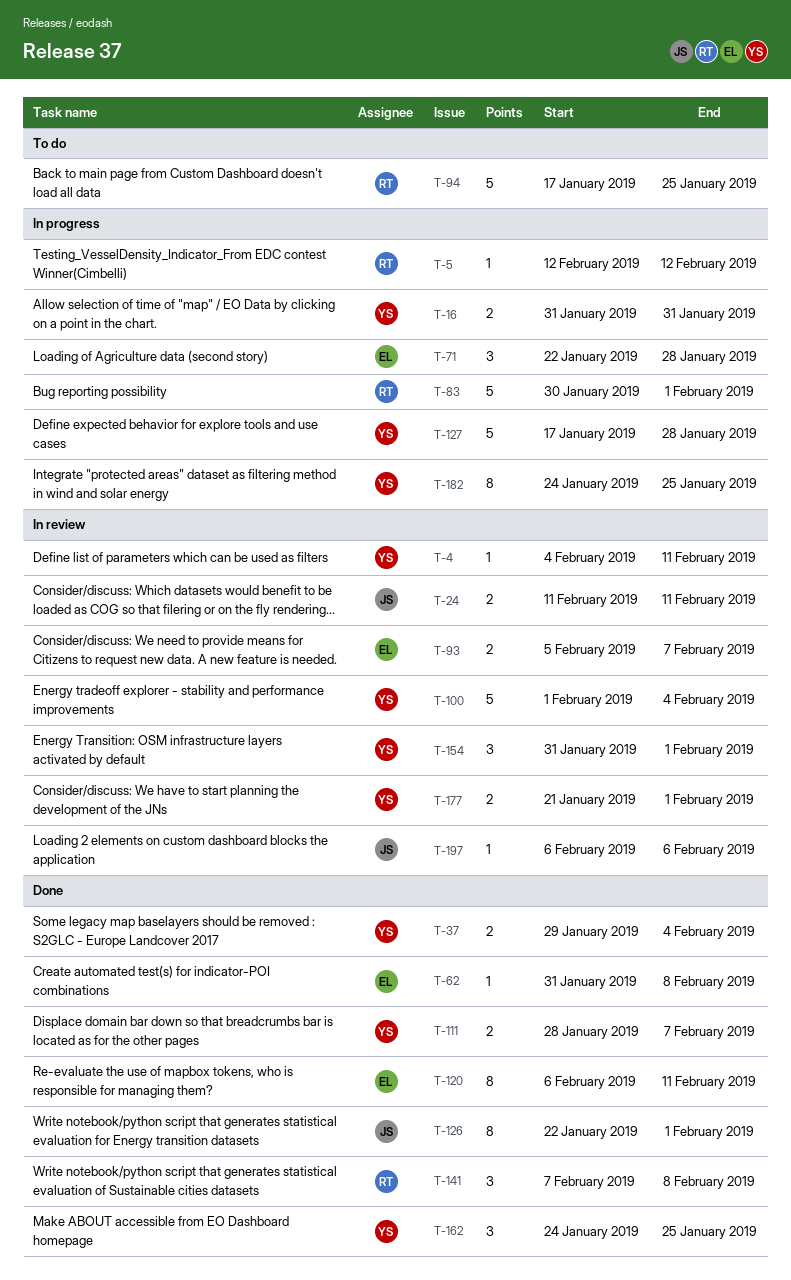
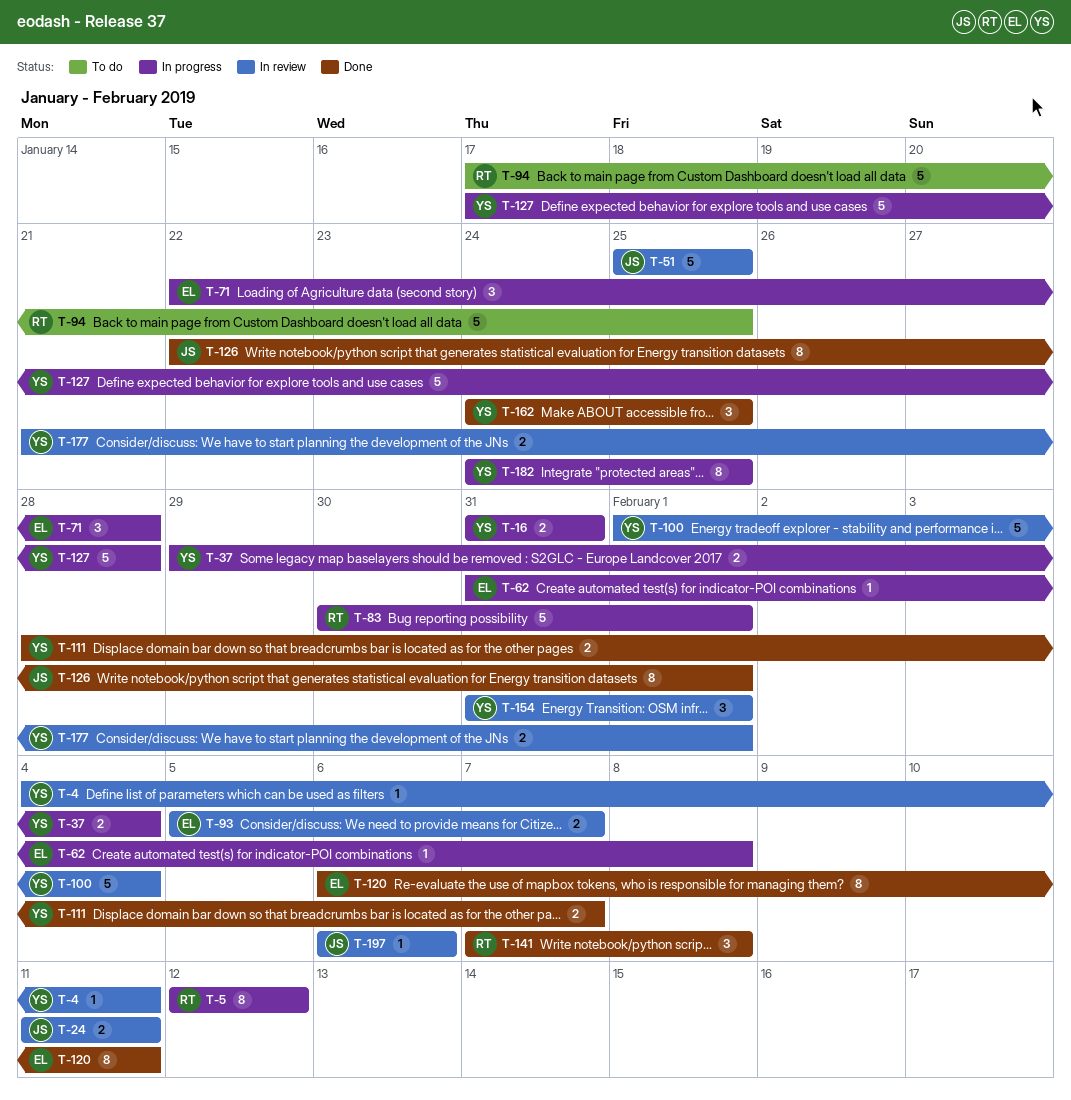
T-5, estimate: 1 -> 8
T-37, status: Done -> In progress
T-51: none -> present
T-62, status: Done -> In progress

